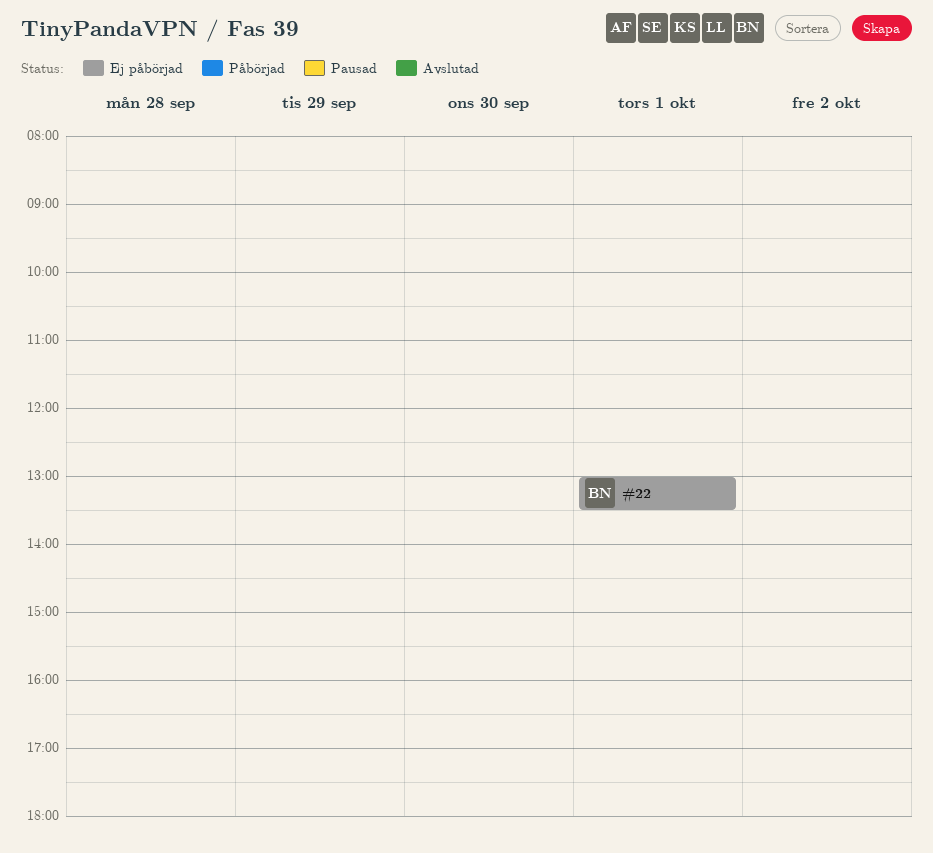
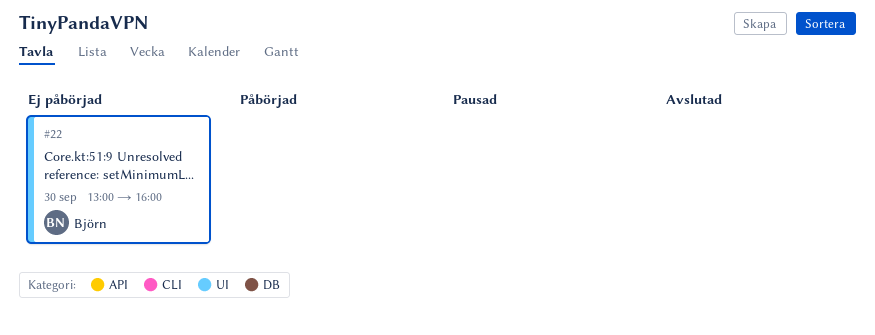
#22, day: Oct 1 -> Sep 30
#22, ends: 13:30 -> 16:00

